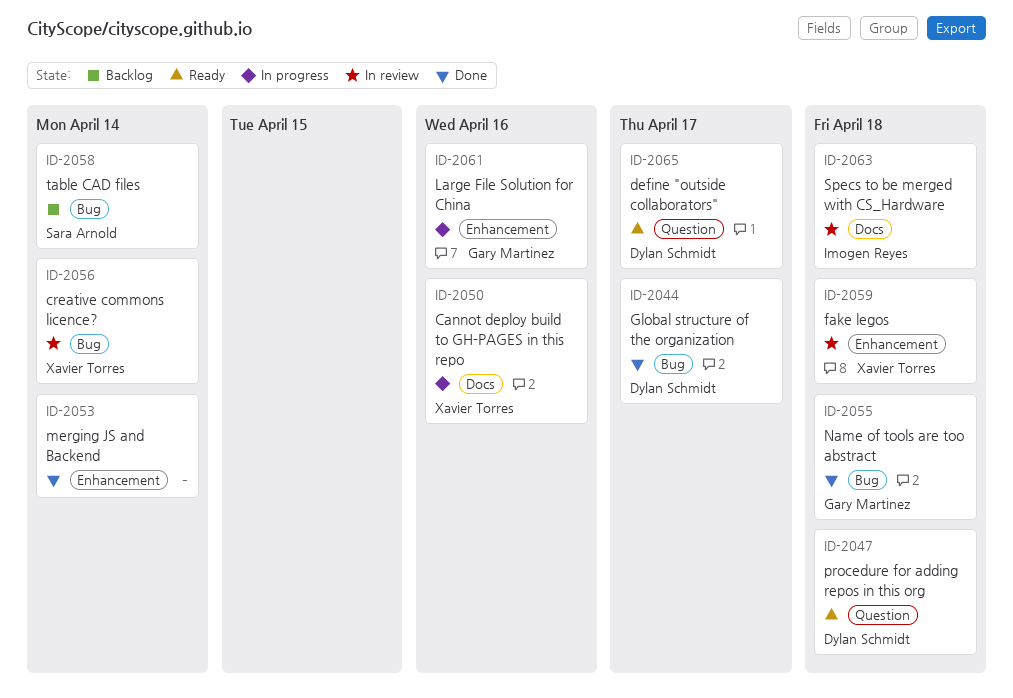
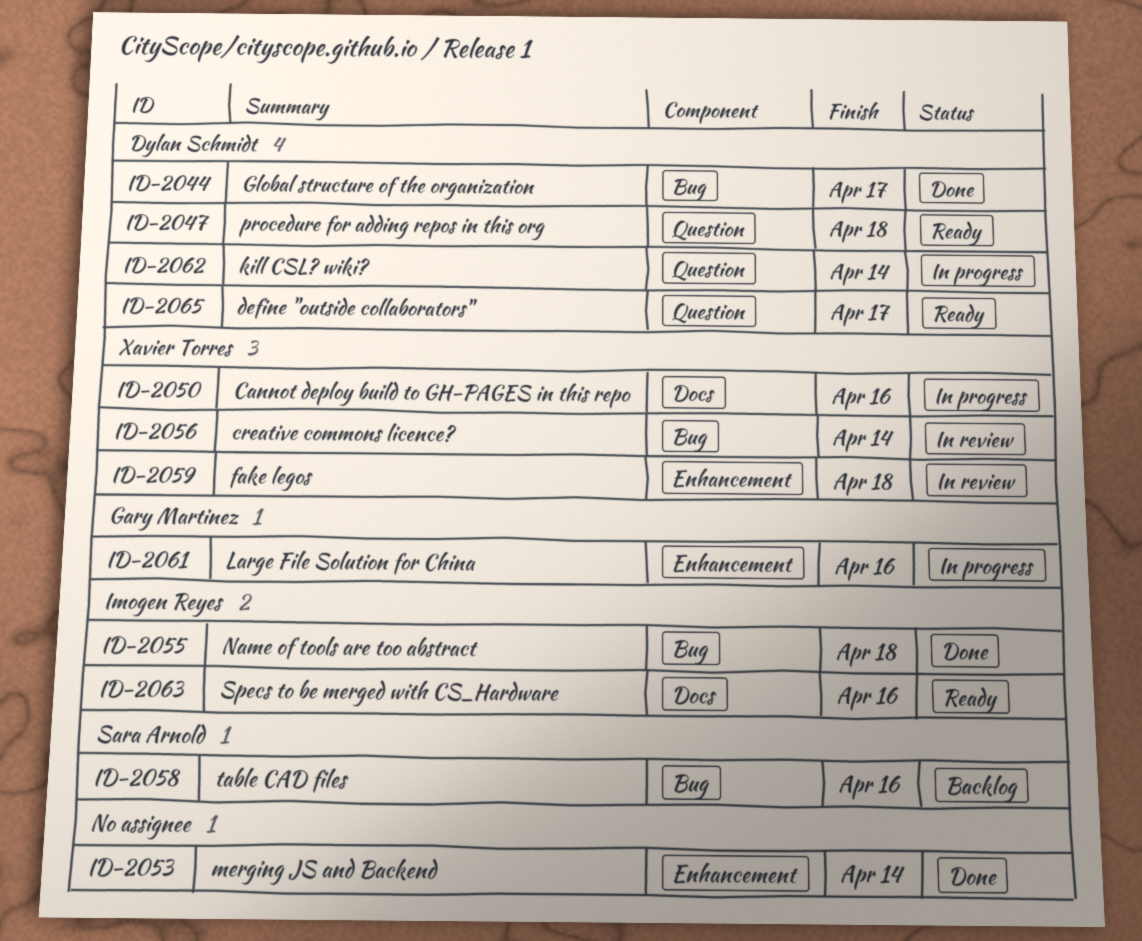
ID-2055, owner: Gary Martinez -> Imogen Reyes
ID-2058, due: Apr 14 -> Apr 16
ID-2062: none -> present
ID-2063, status: In review -> Ready
ID-2063, due: Apr 18 -> Apr 16

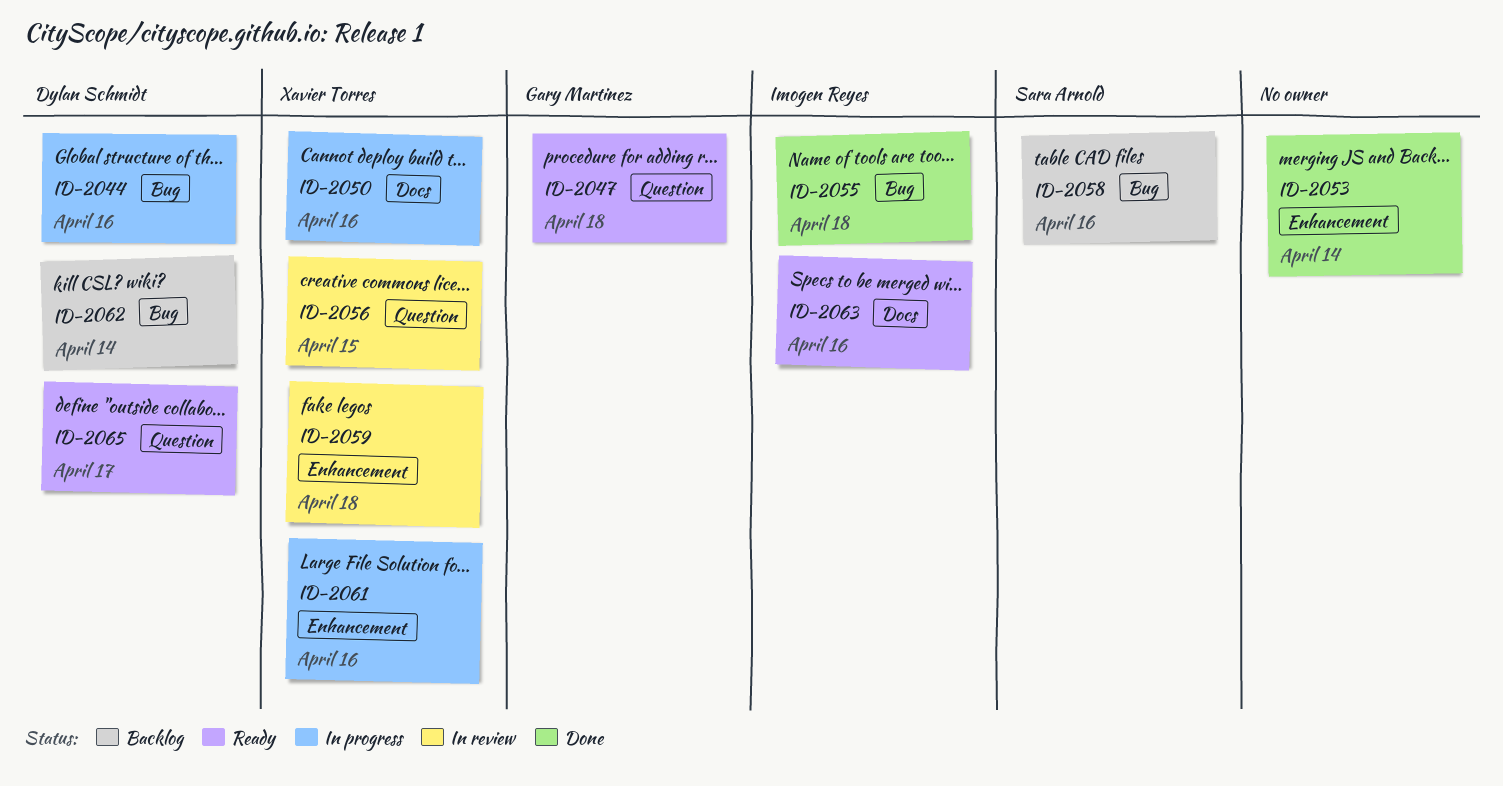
ID-2044, status: Done -> In progress
ID-2044, due: Apr 17 -> Apr 16
ID-2047, owner: Dylan Schmidt -> Gary Martinez
ID-2056, label: Bug -> Question
ID-2056, due: Apr 14 -> Apr 15
ID-2061, owner: Gary Martinez -> Xavier Torres
ID-2062, status: In progress -> Backlog
ID-2062, label: Question -> Bug

